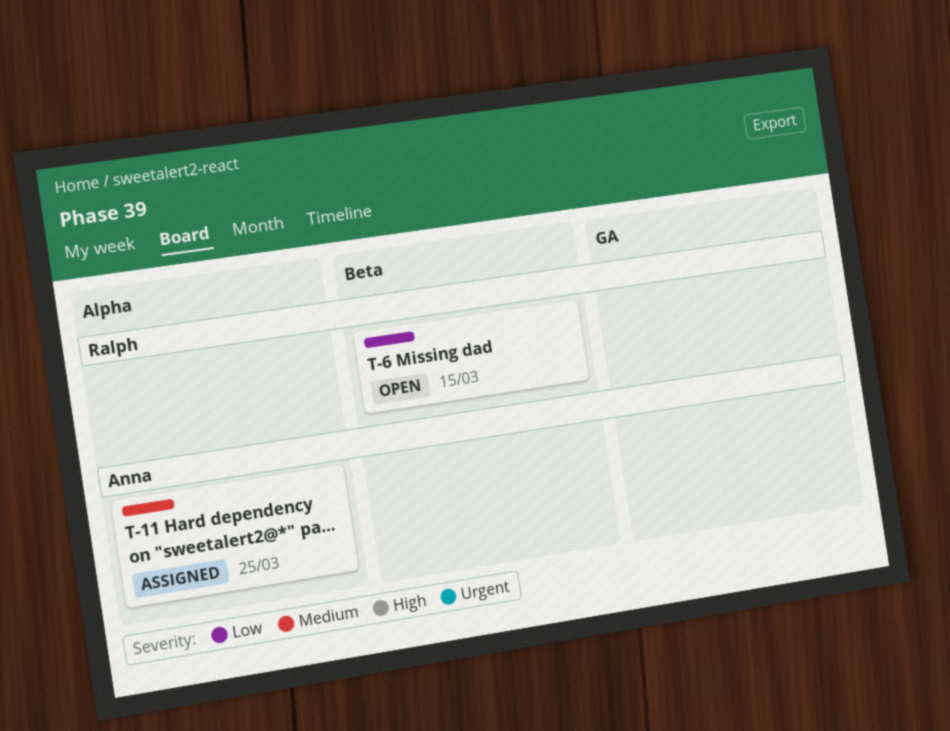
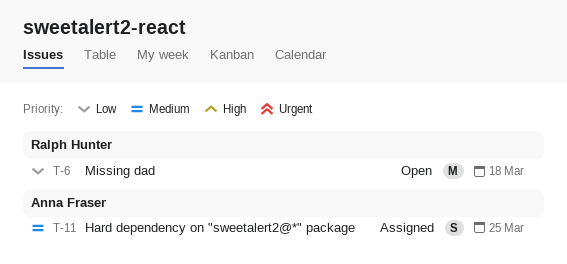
T-6, due: Mar 15 -> Mar 18

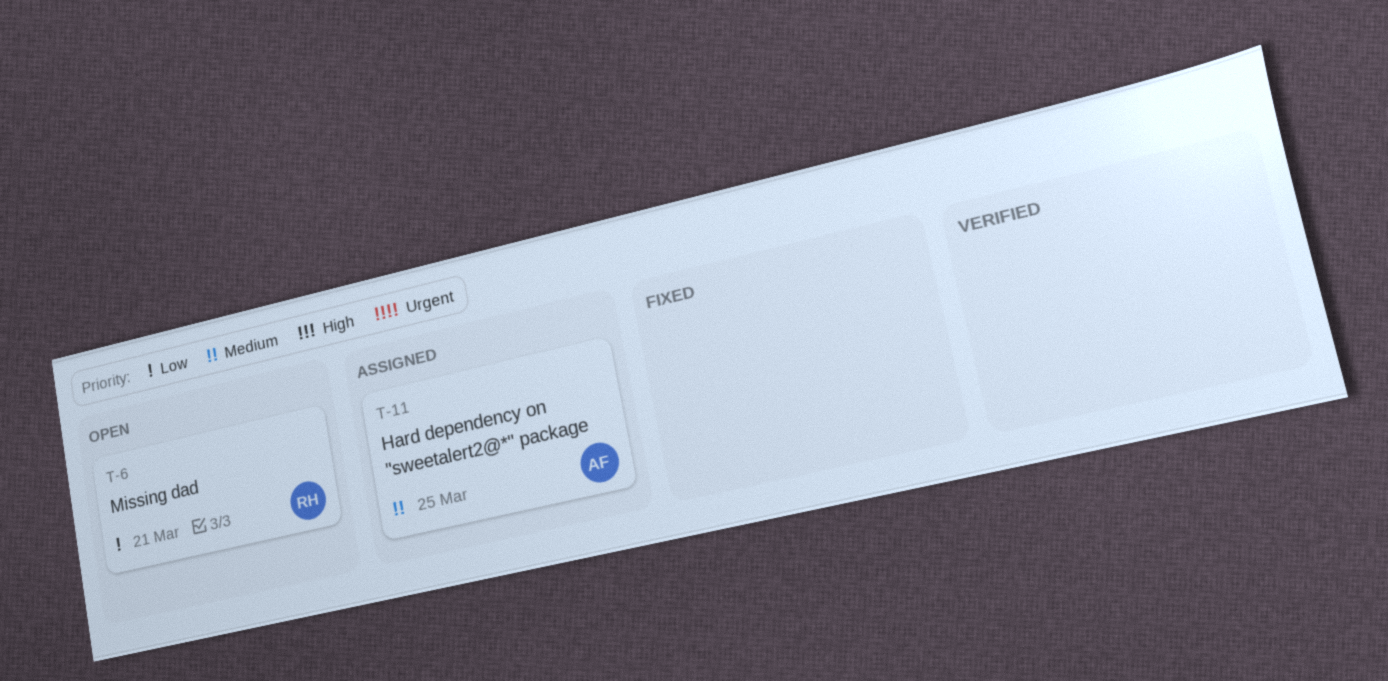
T-6, due: Mar 18 -> Mar 21

